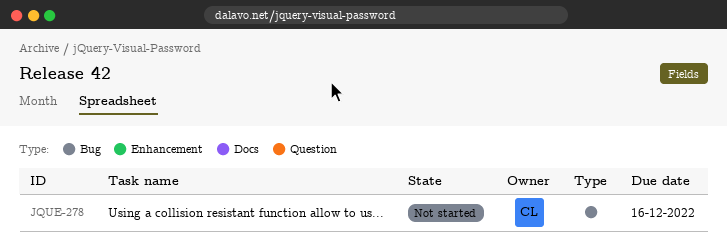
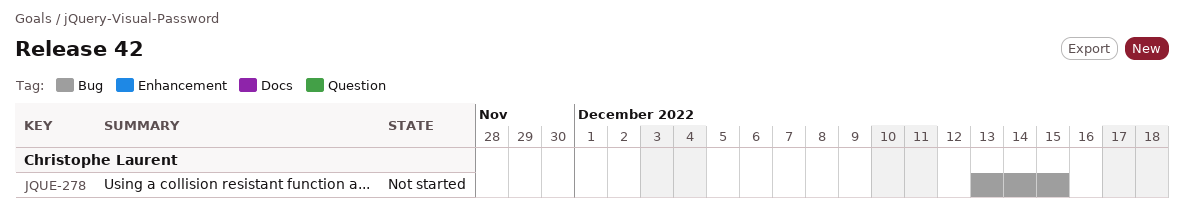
JQUE-278, due: Dec 16 -> Dec 15

